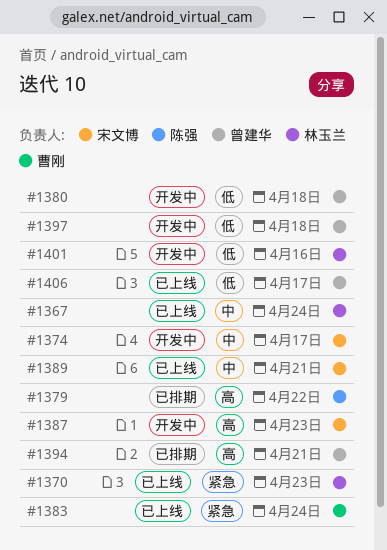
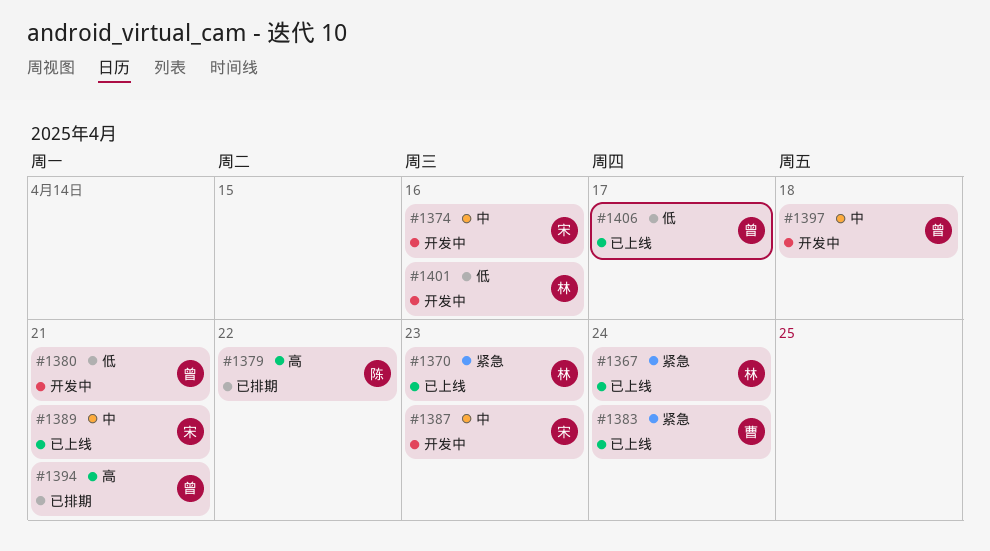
#1367, priority: 中 -> 紧急
#1374, due: Apr 17 -> Apr 16
#1380, due: Apr 18 -> Apr 21
#1387, priority: 高 -> 中
#1397, priority: 低 -> 中

